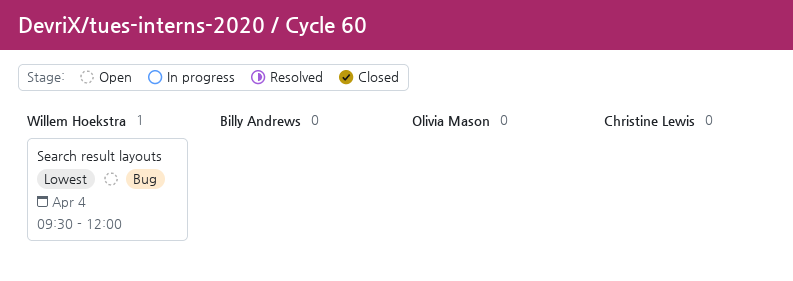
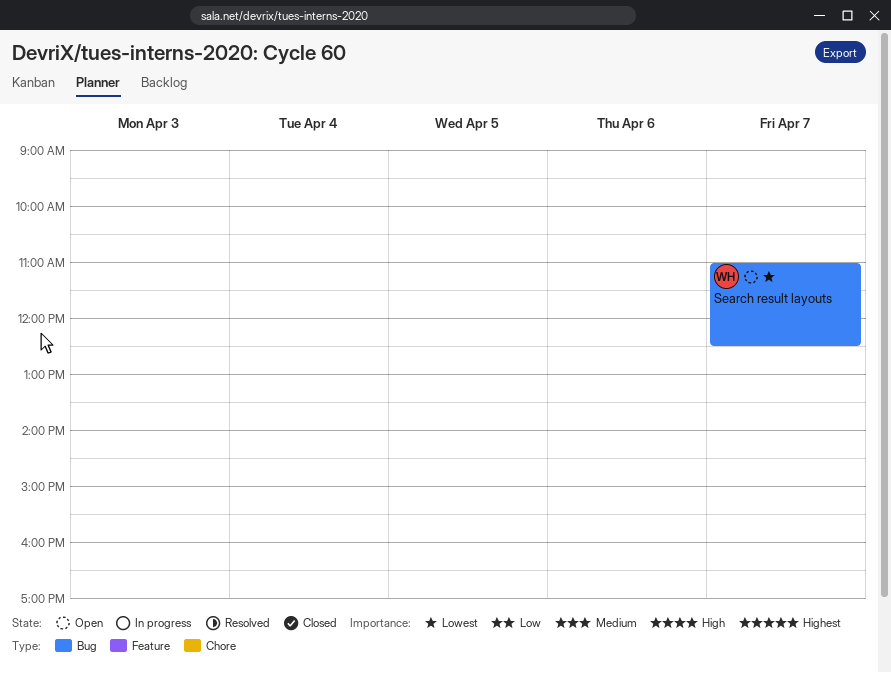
Search result layouts, day: Apr 4 -> Apr 7
Search result layouts, begins: 09:30 -> 11:00
Search result layouts, ends: 12:00 -> 12:30

